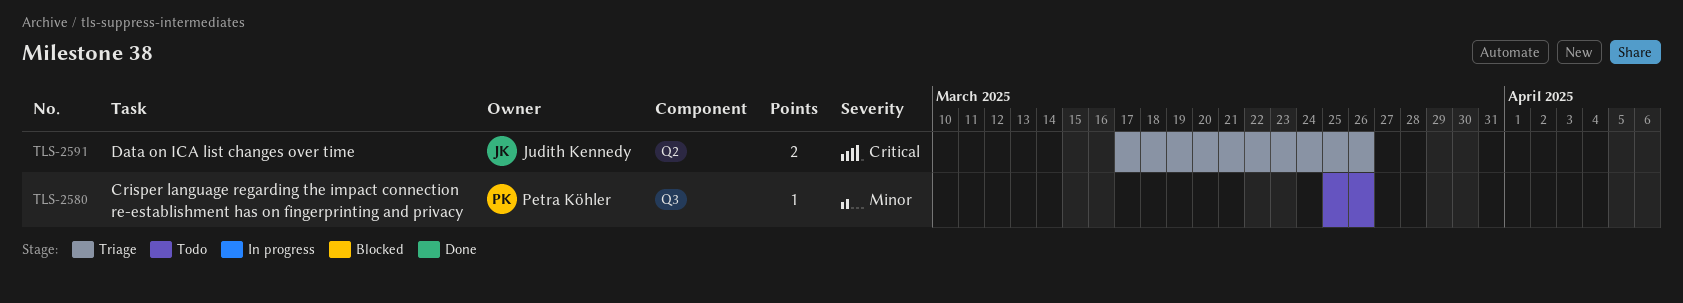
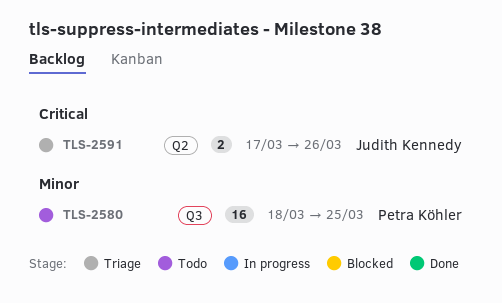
TLS-2580, estimate: 1 -> 16
TLS-2580, start: Mar 25 -> Mar 18
TLS-2580, due: Mar 26 -> Mar 25

